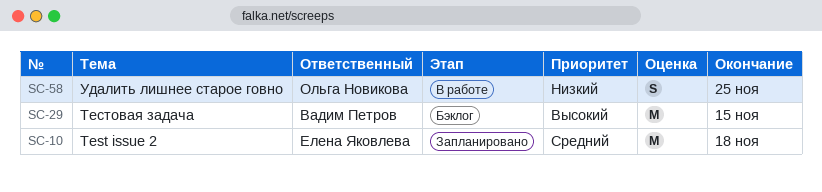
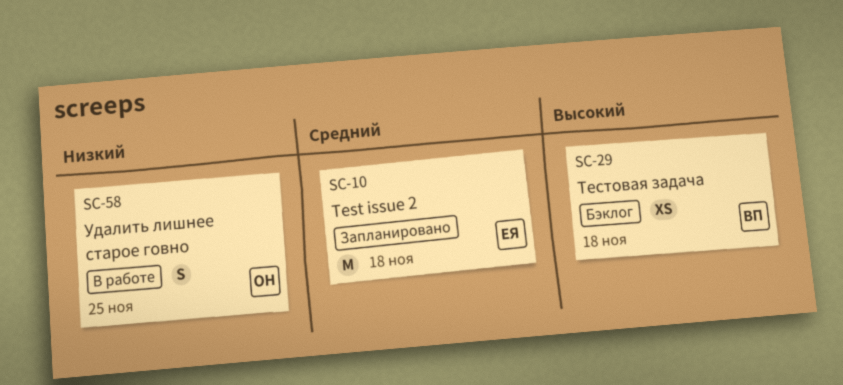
SC-29, estimate: M -> XS
SC-29, due: Nov 15 -> Nov 18

